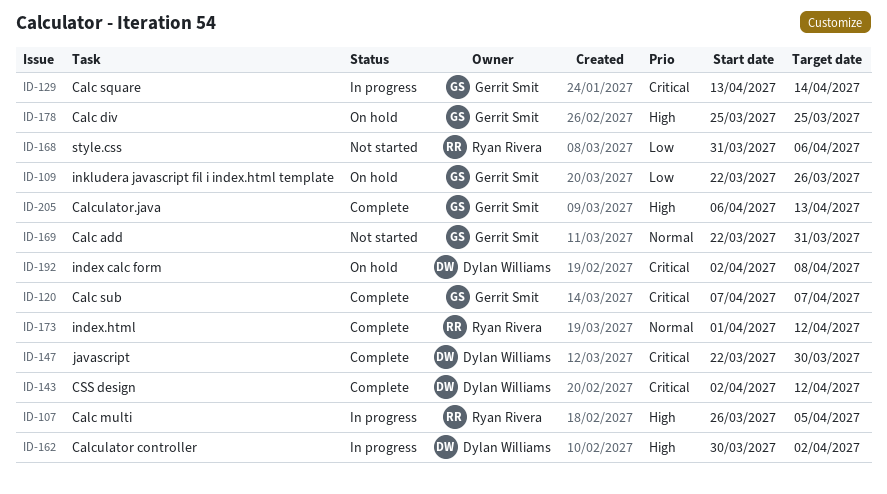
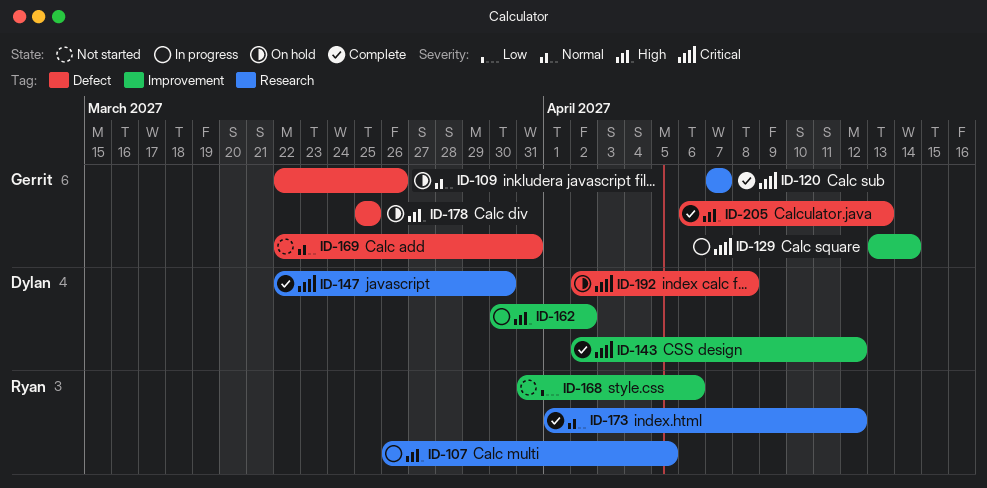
ID-109, priority: Low -> Normal

